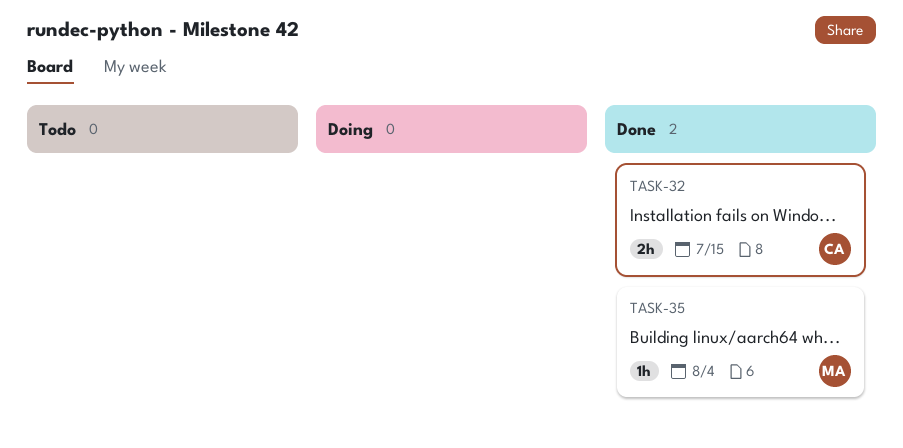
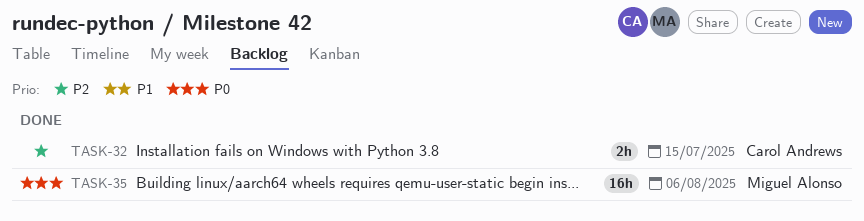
TASK-35, estimate: 1h -> 16h
TASK-35, due: Aug 4 -> Aug 6

